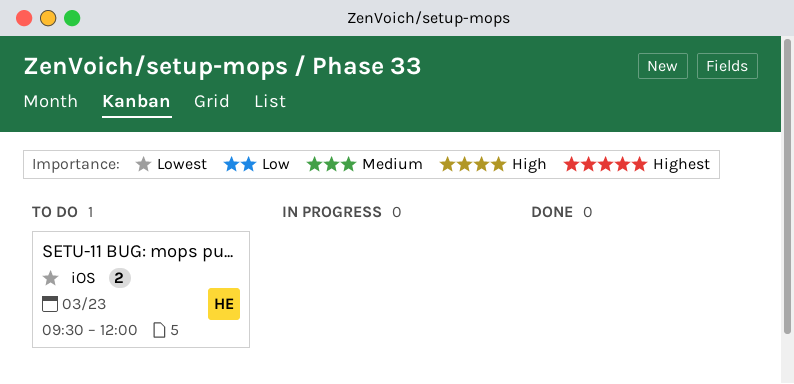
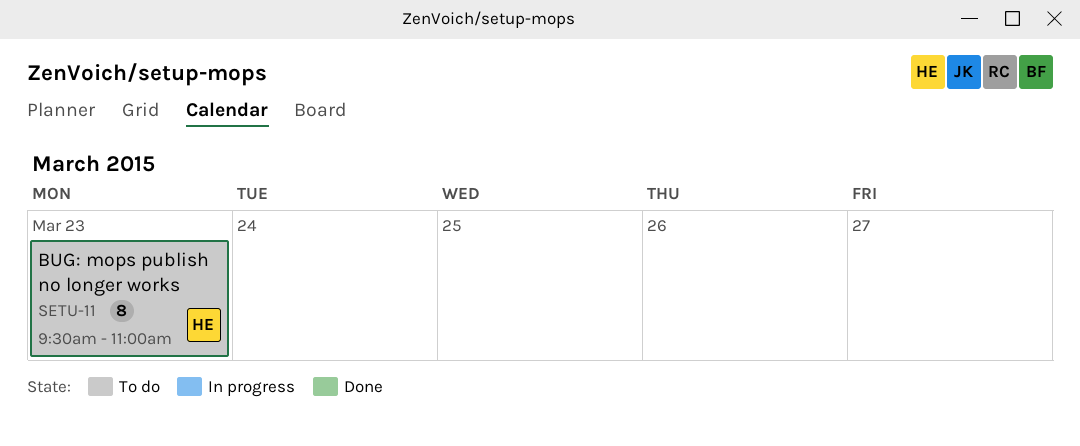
SETU-11, estimate: 2 -> 8
SETU-11, ends: 12:00 -> 11:00

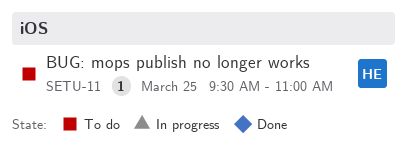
SETU-11, estimate: 8 -> 1
SETU-11, day: Mar 23 -> Mar 25

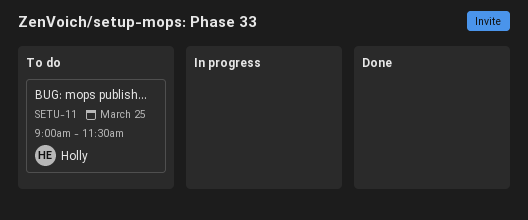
SETU-11, begins: 09:30 -> 09:00
SETU-11, ends: 11:00 -> 11:30

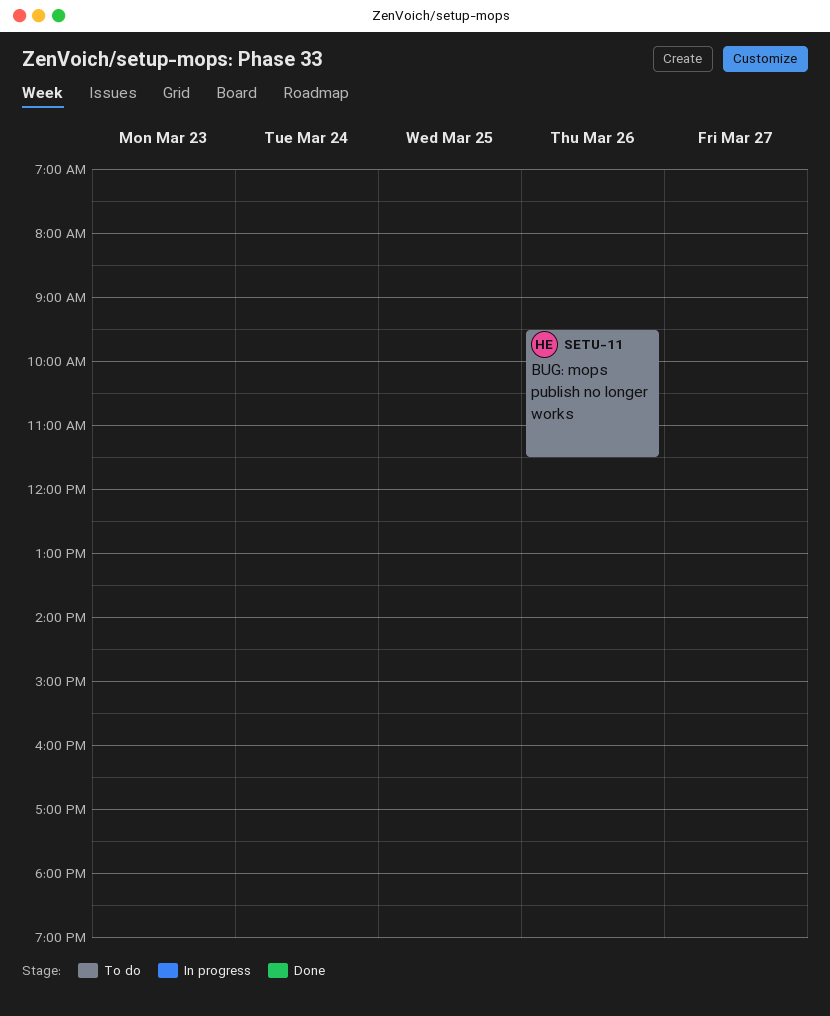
SETU-11, day: Mar 25 -> Mar 26
SETU-11, begins: 09:00 -> 09:30

